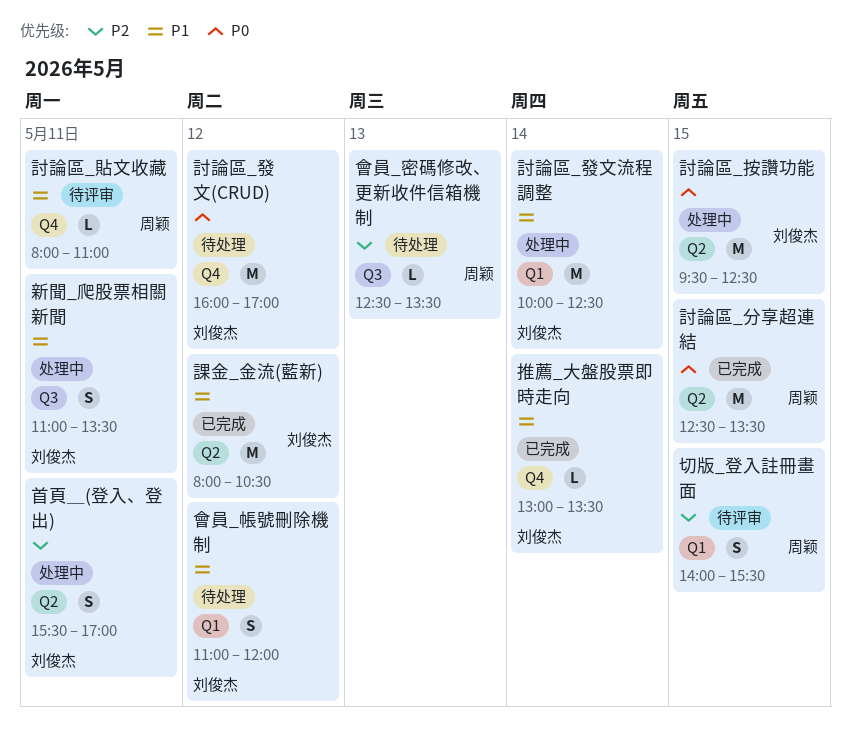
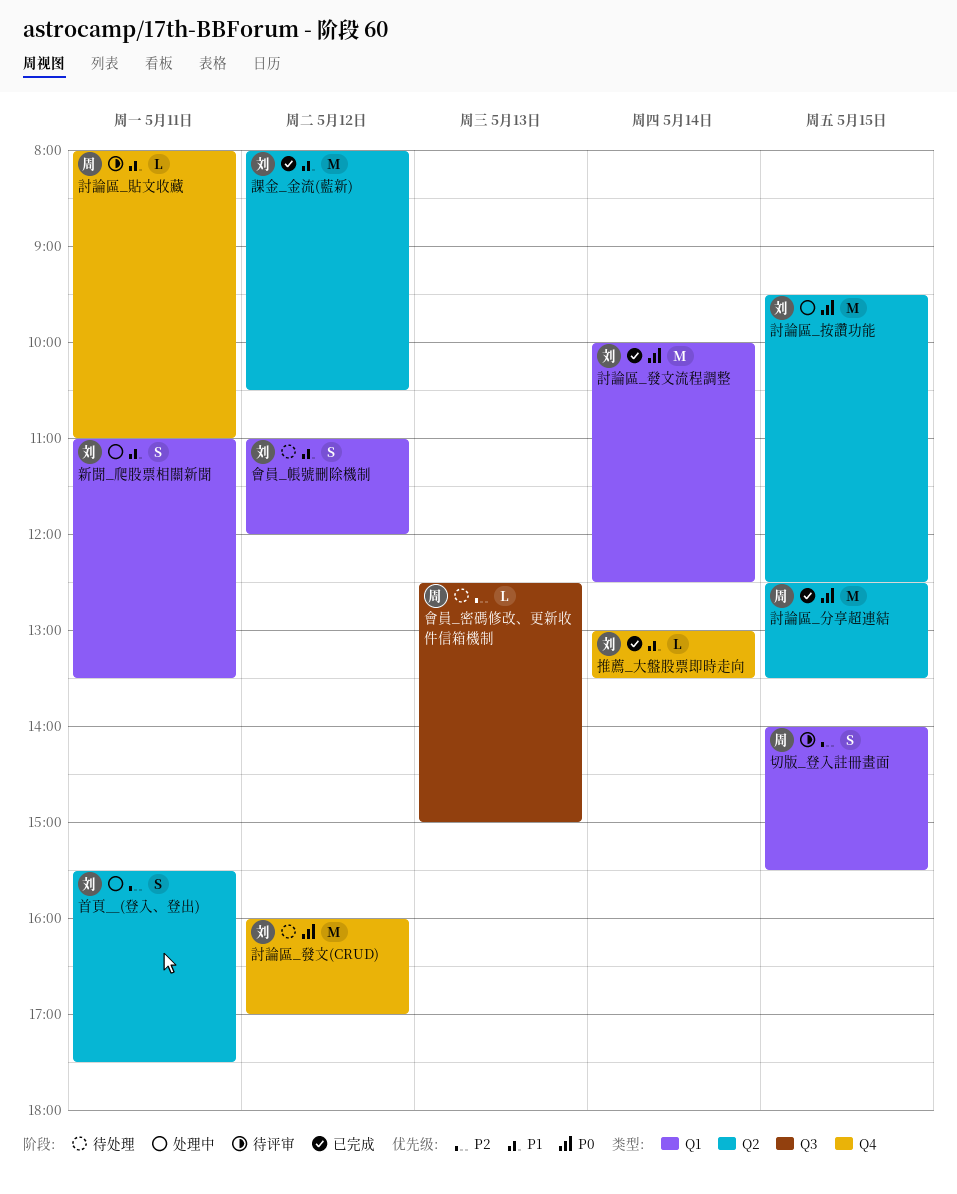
新聞_爬股票相關新聞, label: Q3 -> Q1
會員_密碼修改、更新收件信箱機制, ends: 13:30 -> 15:00
討論區_發文流程調整, status: 处理中 -> 已完成
討論區_發文流程調整, priority: P1 -> P0
首頁＿(登入、登出), ends: 17:00 -> 17:30

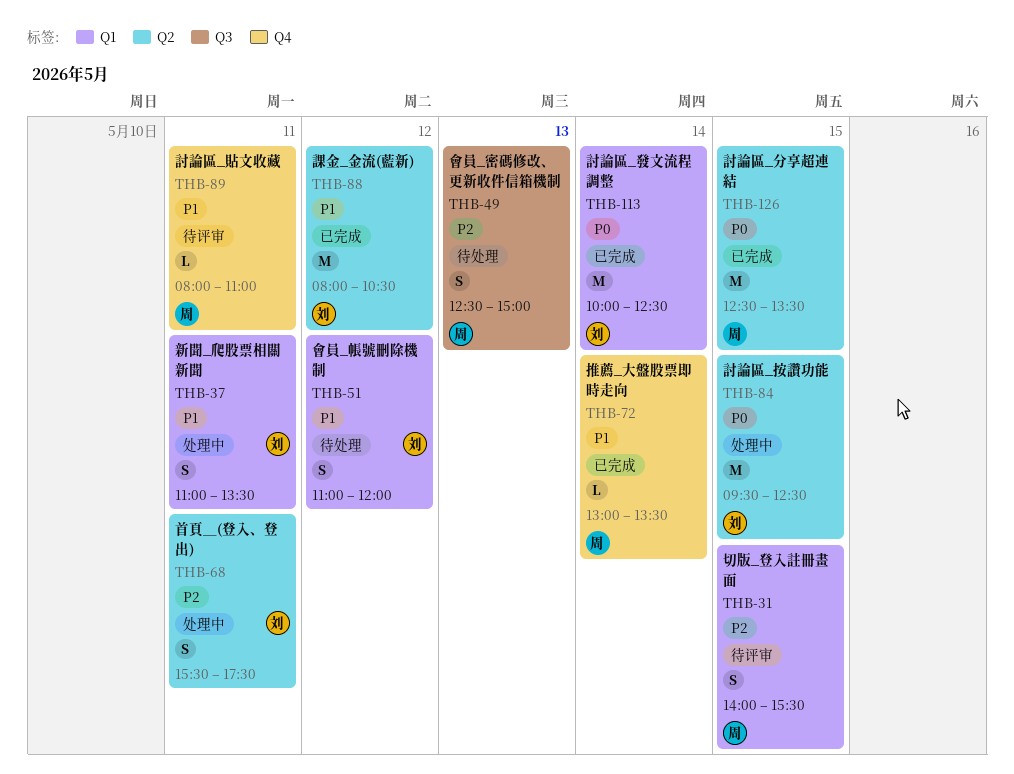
推薦_大盤股票即時走向, owner: 刘 -> 周
會員_密碼修改、更新收件信箱機制, estimate: L -> S
討論區_發文(CRUD): present -> none

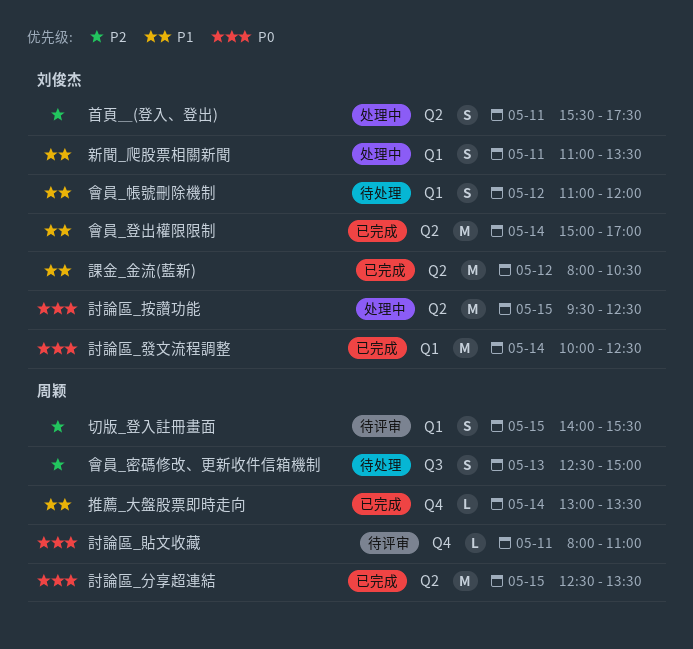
會員_登出權限限制: none -> present
討論區_貼文收藏, priority: P1 -> P0

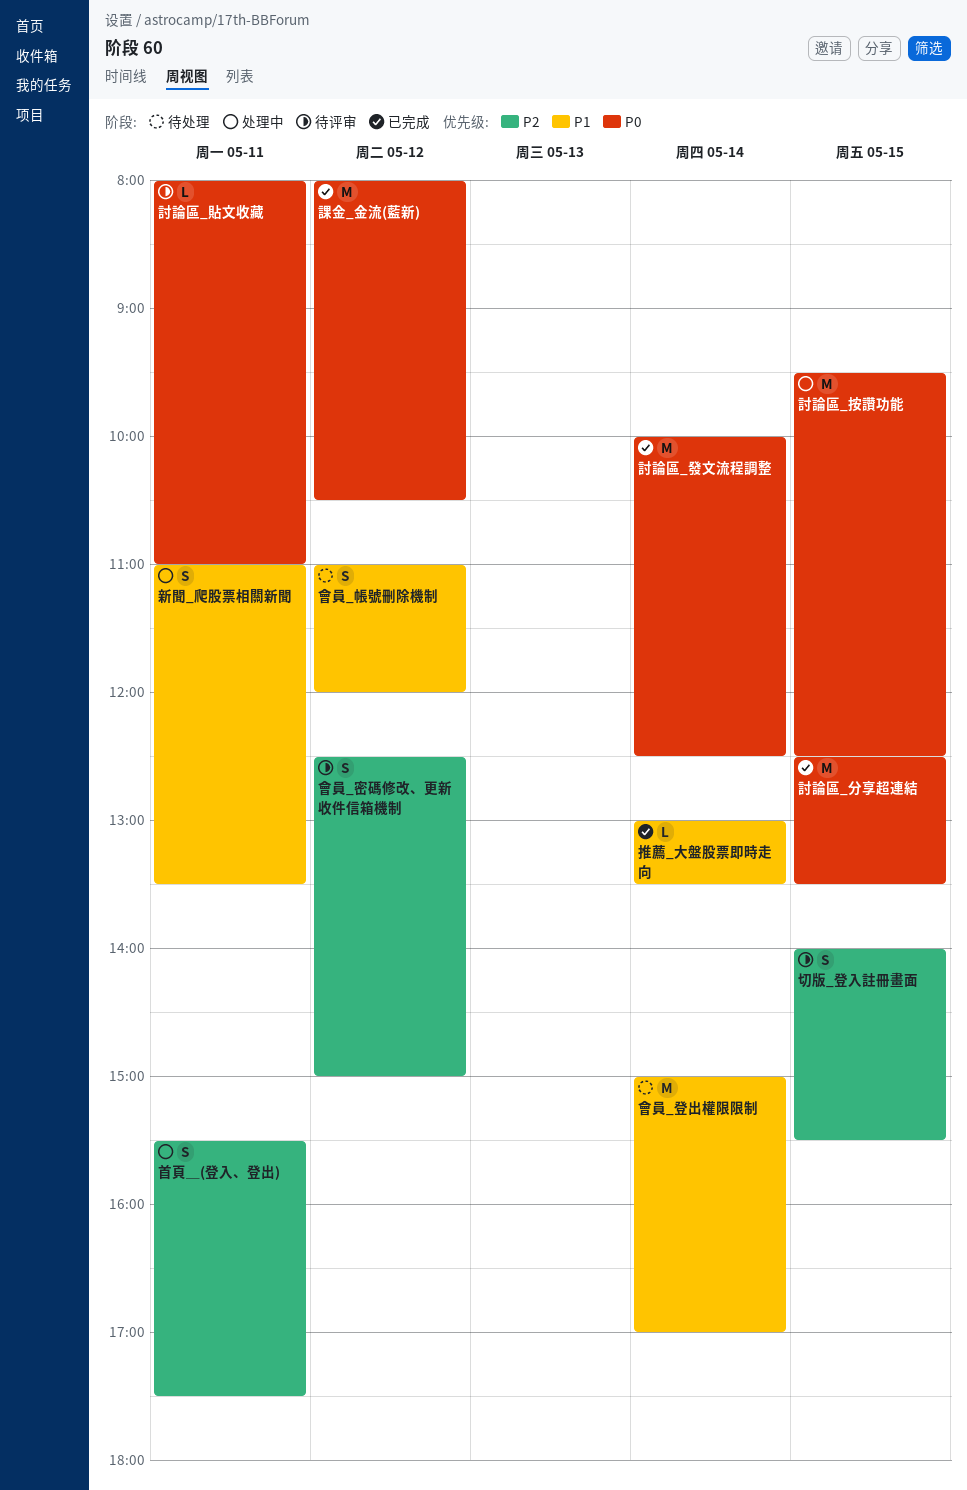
會員_密碼修改、更新收件信箱機制, status: 待处理 -> 待评审
會員_密碼修改、更新收件信箱機制, day: May 13 -> May 12
會員_登出權限限制, status: 已完成 -> 待处理
課金_金流(藍新), priority: P1 -> P0

